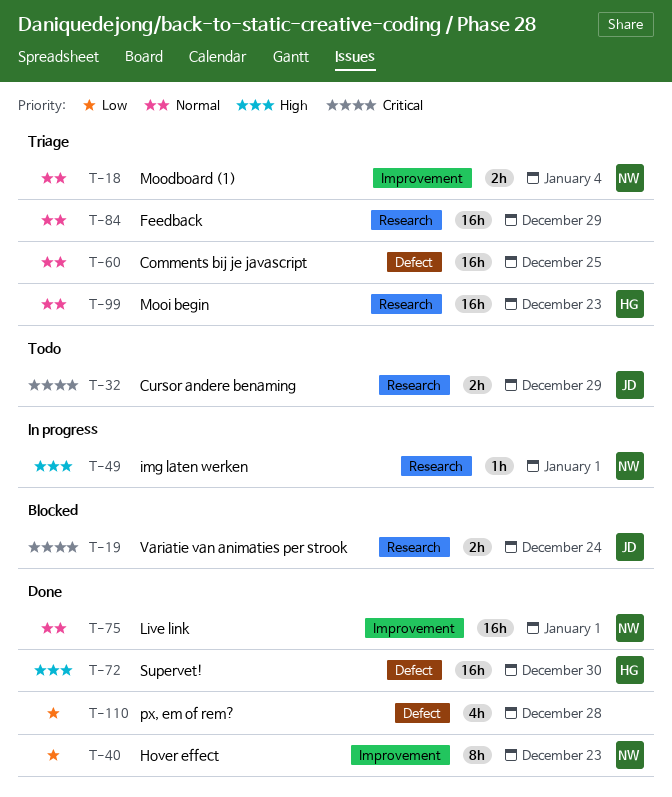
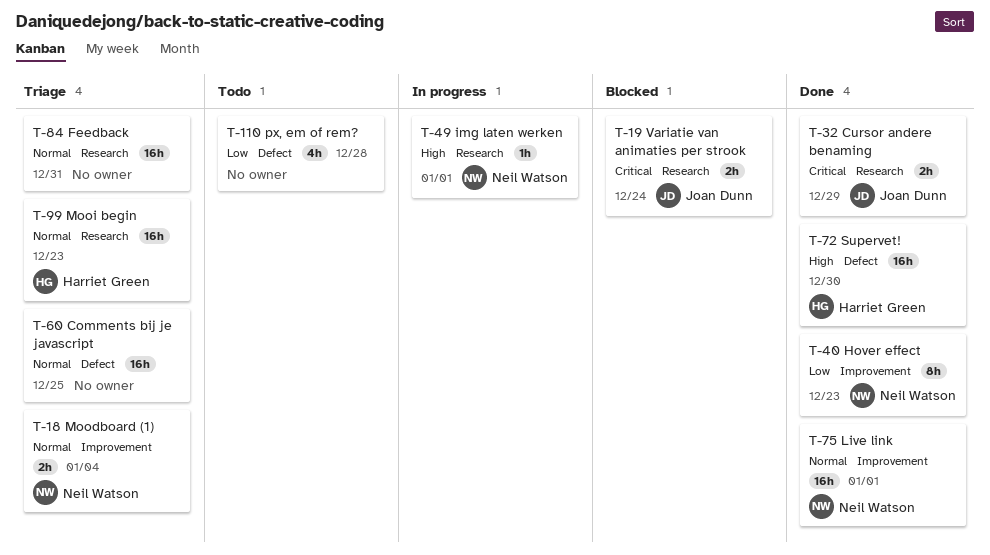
T-32, status: Todo -> Done
T-84, due: Dec 29 -> Dec 31
T-110, status: Done -> Todo

